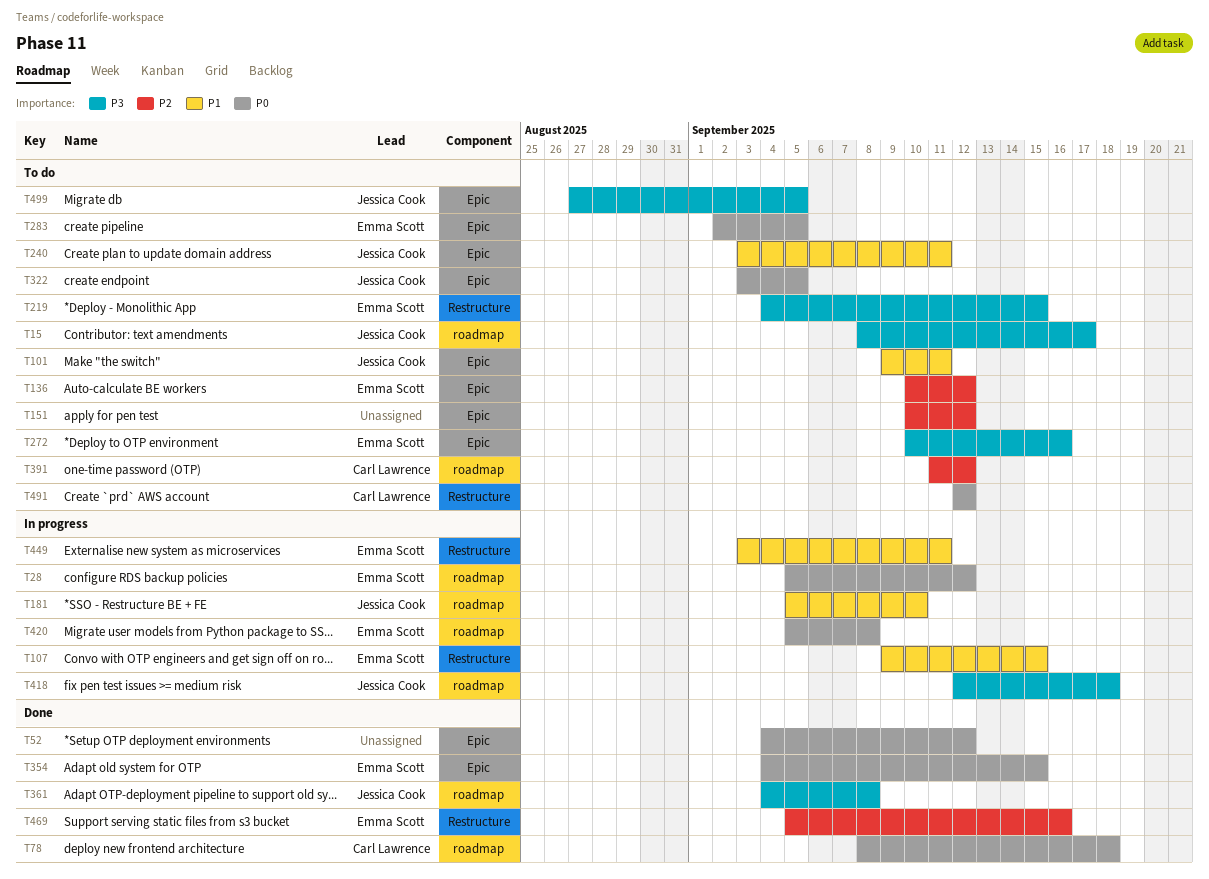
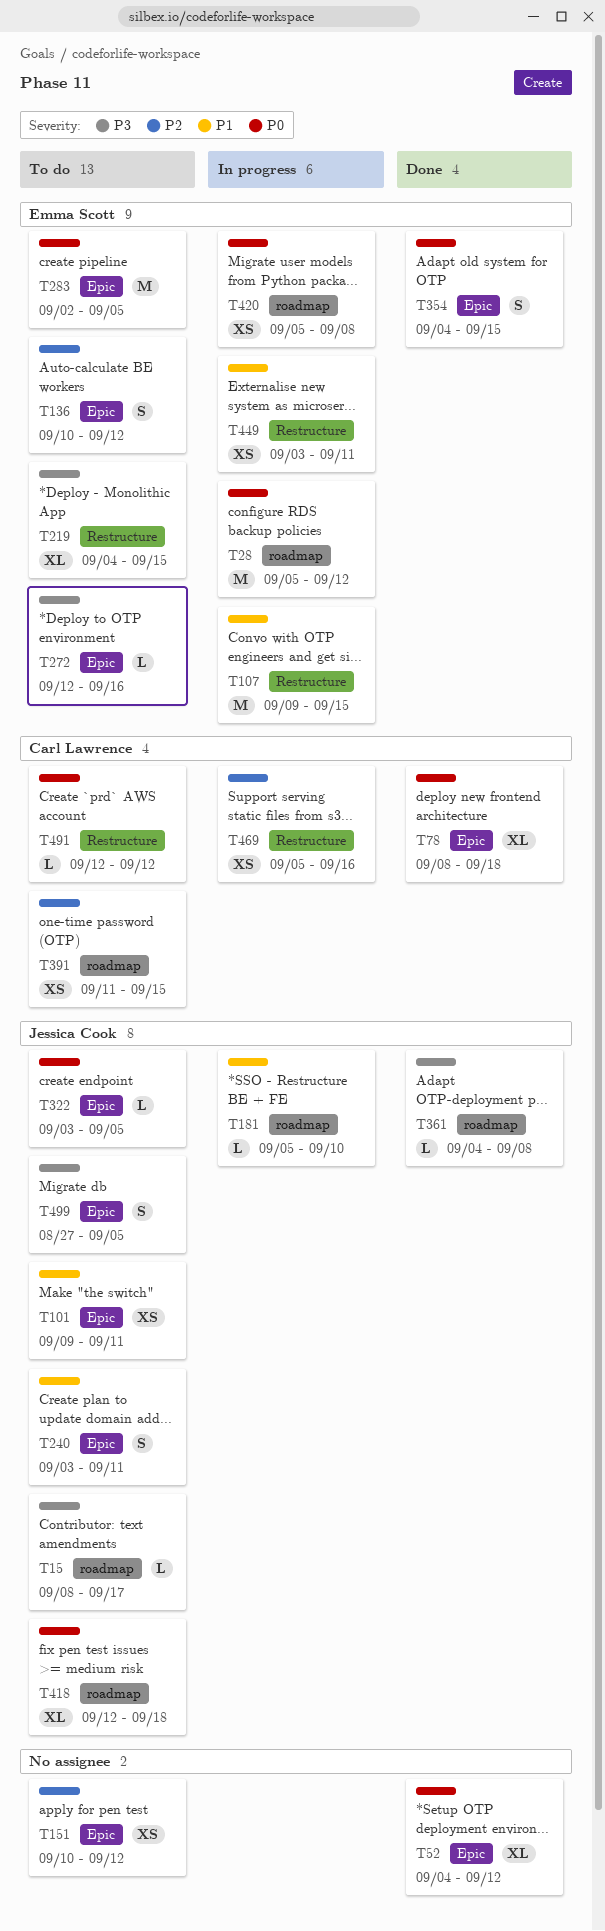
T78, label: roadmap -> Epic
T272, start: Sep 10 -> Sep 12
T391, due: Sep 12 -> Sep 15
T418, status: In progress -> To do
T418, priority: P3 -> P0
T469, status: Done -> In progress
T469, owner: Emma Scott -> Carl Lawrence

